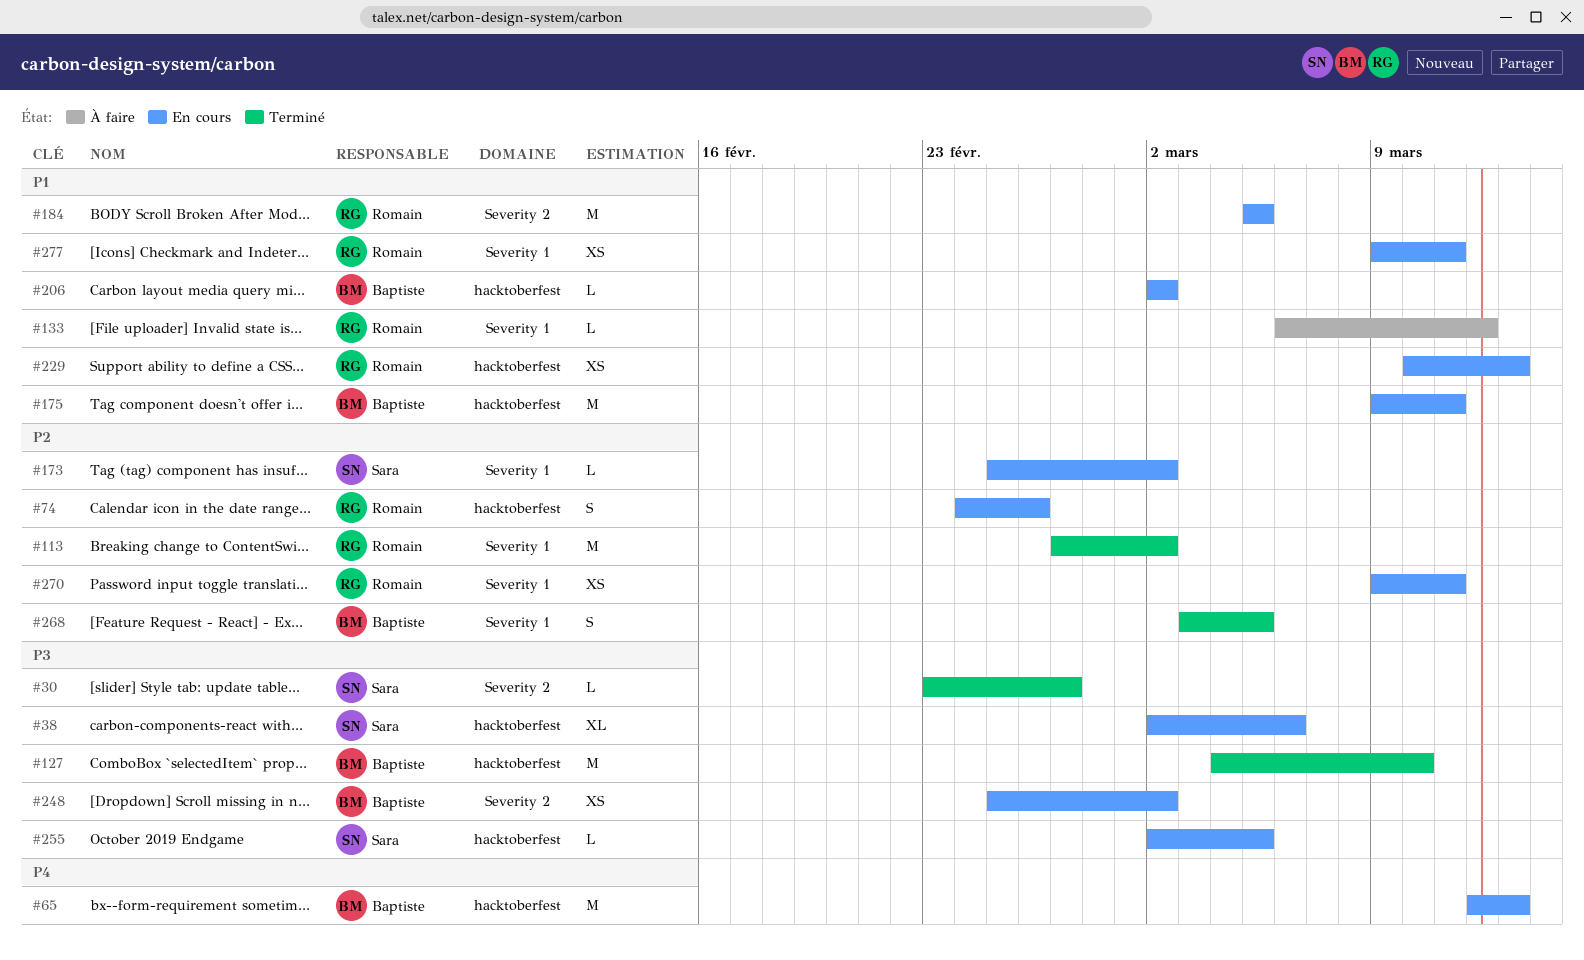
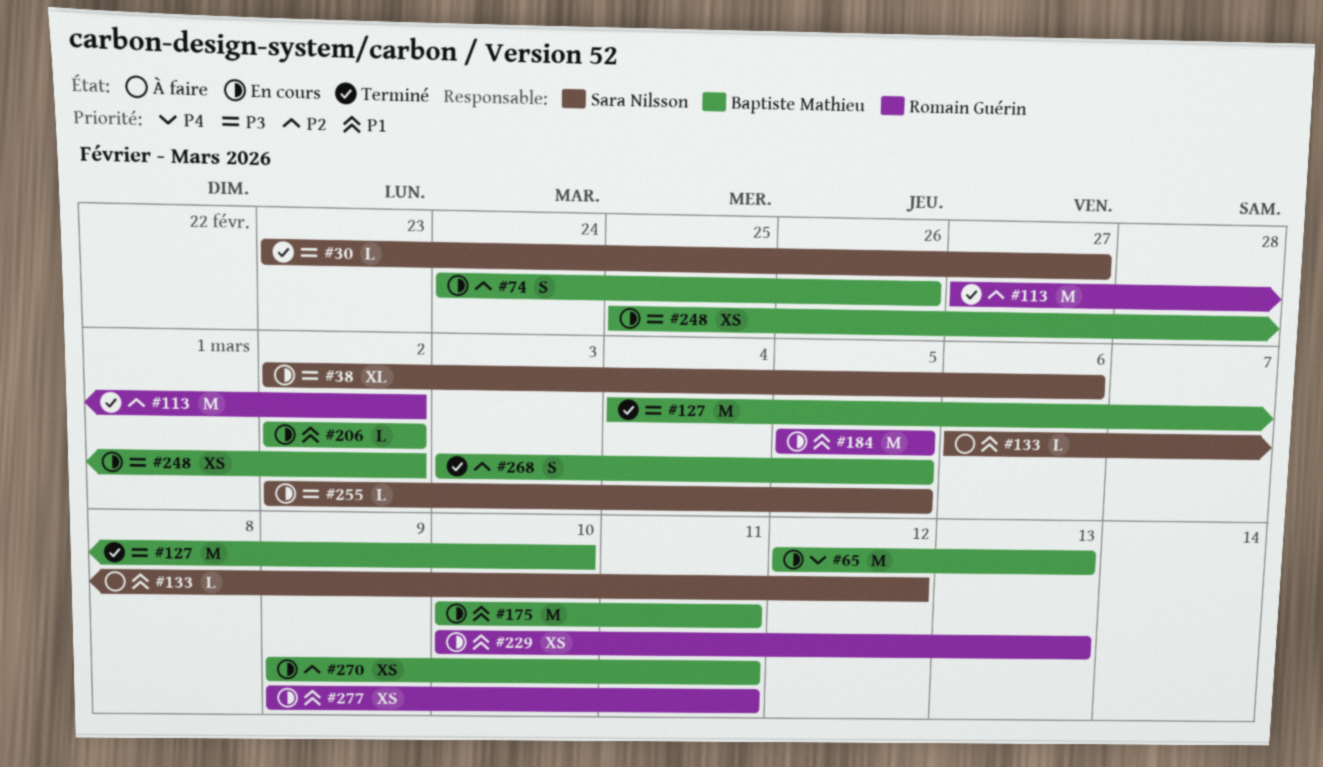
#74, owner: Romain Guérin -> Baptiste Mathieu
#133, owner: Romain Guérin -> Sara Nilsson
#173: present -> none
#175, start: Mar 9 -> Mar 10
#270, owner: Romain Guérin -> Baptiste Mathieu

